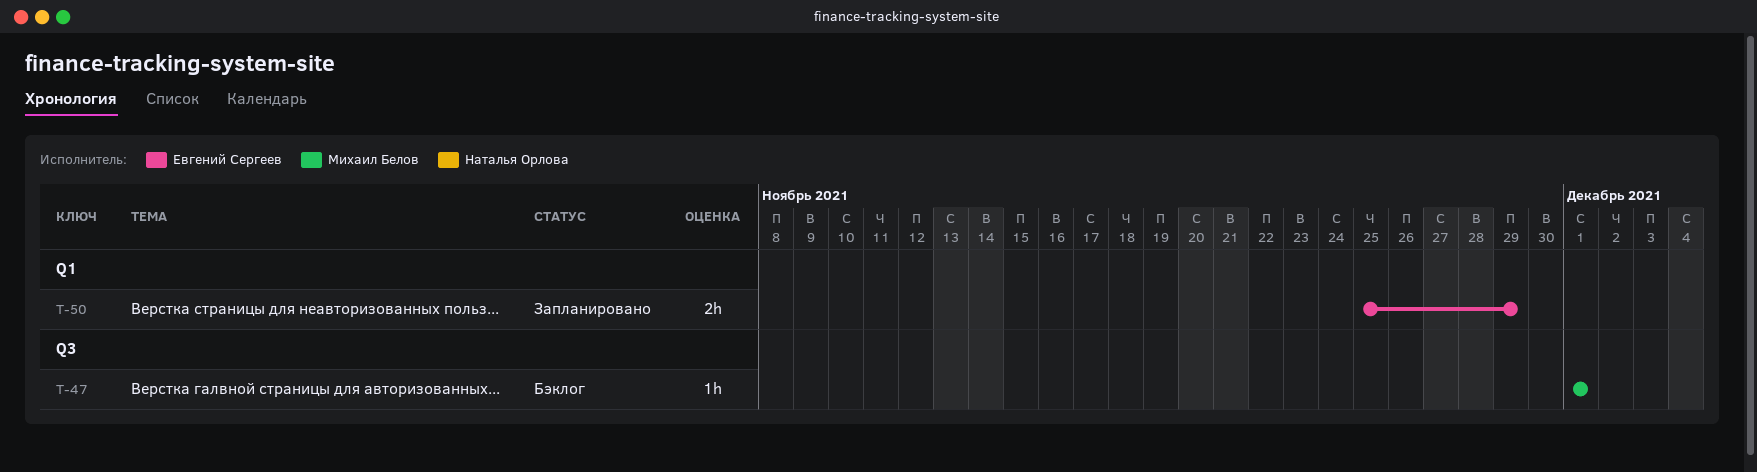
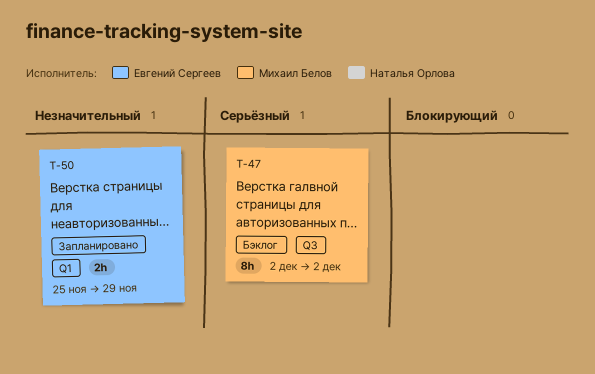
T-47, estimate: 1h -> 8h
T-47, start: Dec 1 -> Dec 2
T-47, due: Dec 1 -> Dec 2

